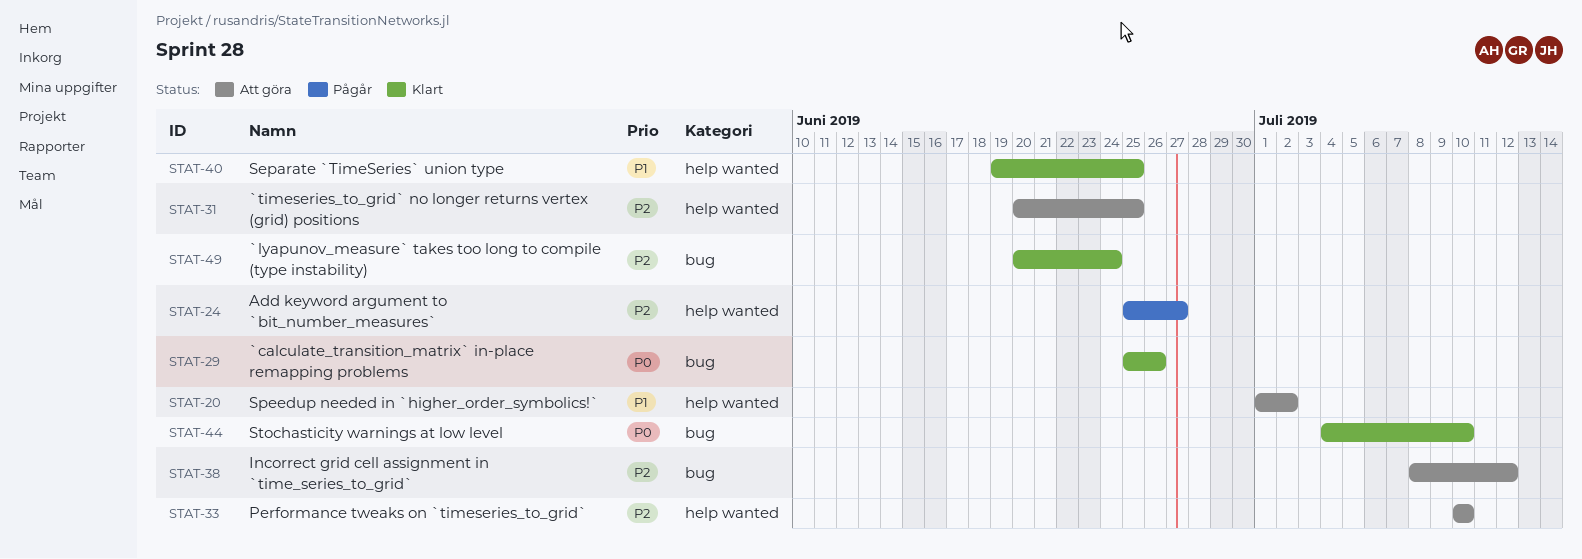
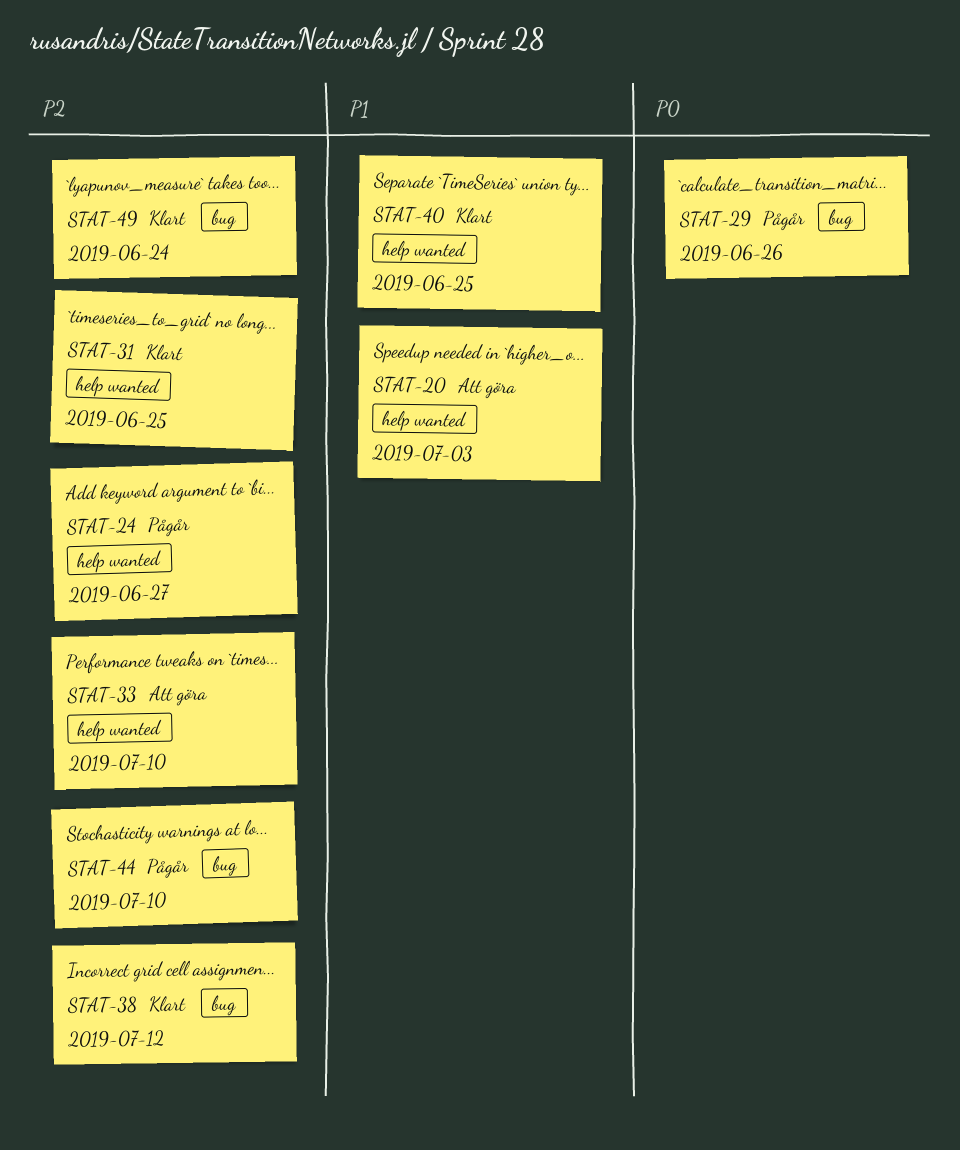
STAT-20, due: Jul 2 -> Jul 3
STAT-29, status: Klart -> Pågår
STAT-31, status: Att göra -> Klart
STAT-38, status: Att göra -> Klart
STAT-44, status: Klart -> Pågår
STAT-44, priority: P0 -> P2

